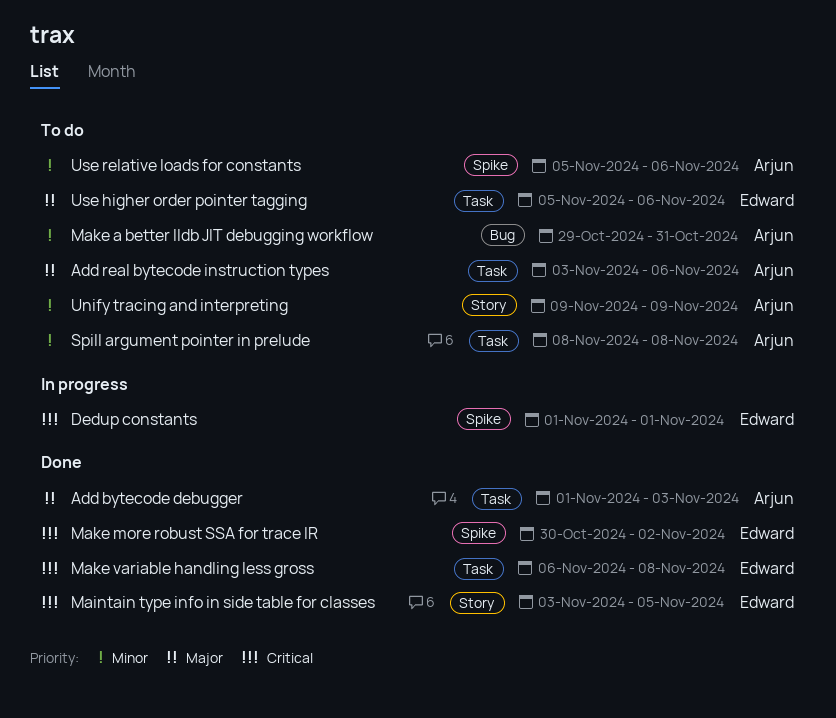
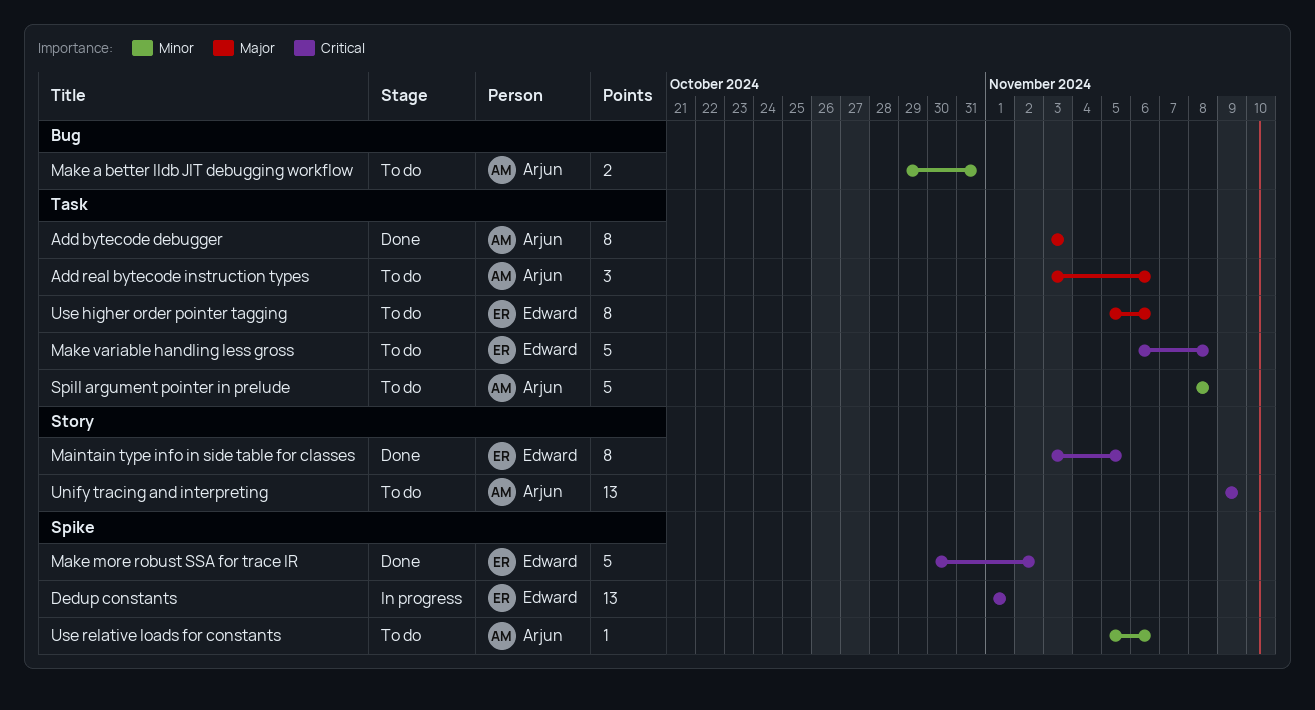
Add bytecode debugger, start: Nov 1 -> Nov 3
Make variable handling less gross, status: Done -> To do
Unify tracing and interpreting, priority: Minor -> Critical

